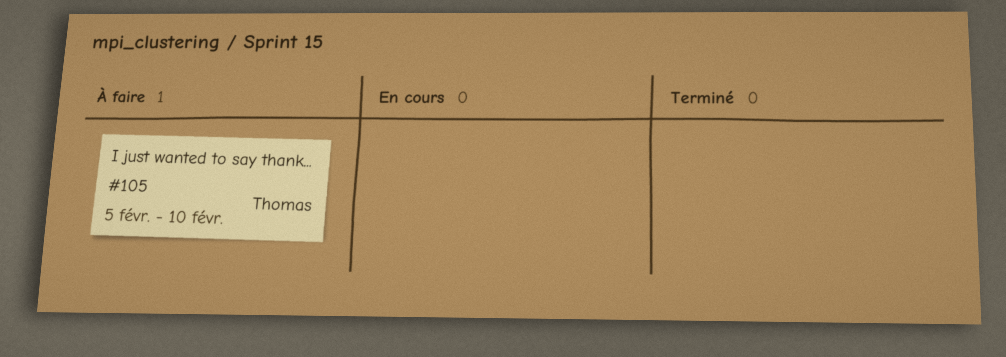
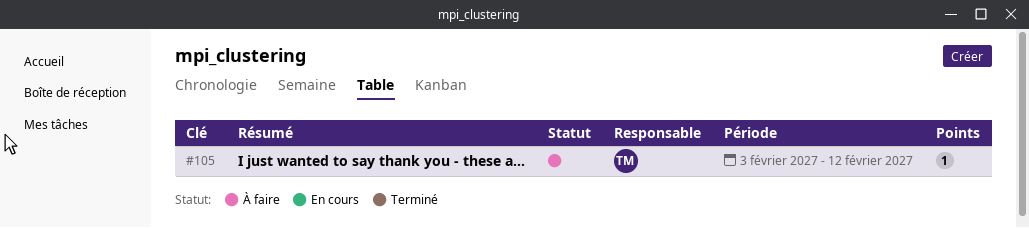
#105, start: Feb 5 -> Feb 3
#105, due: Feb 10 -> Feb 12

